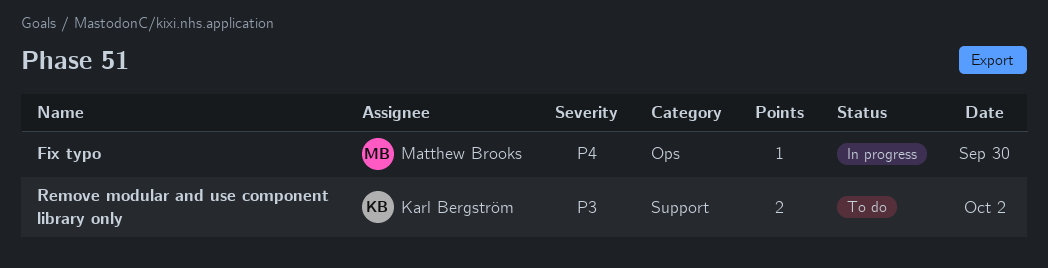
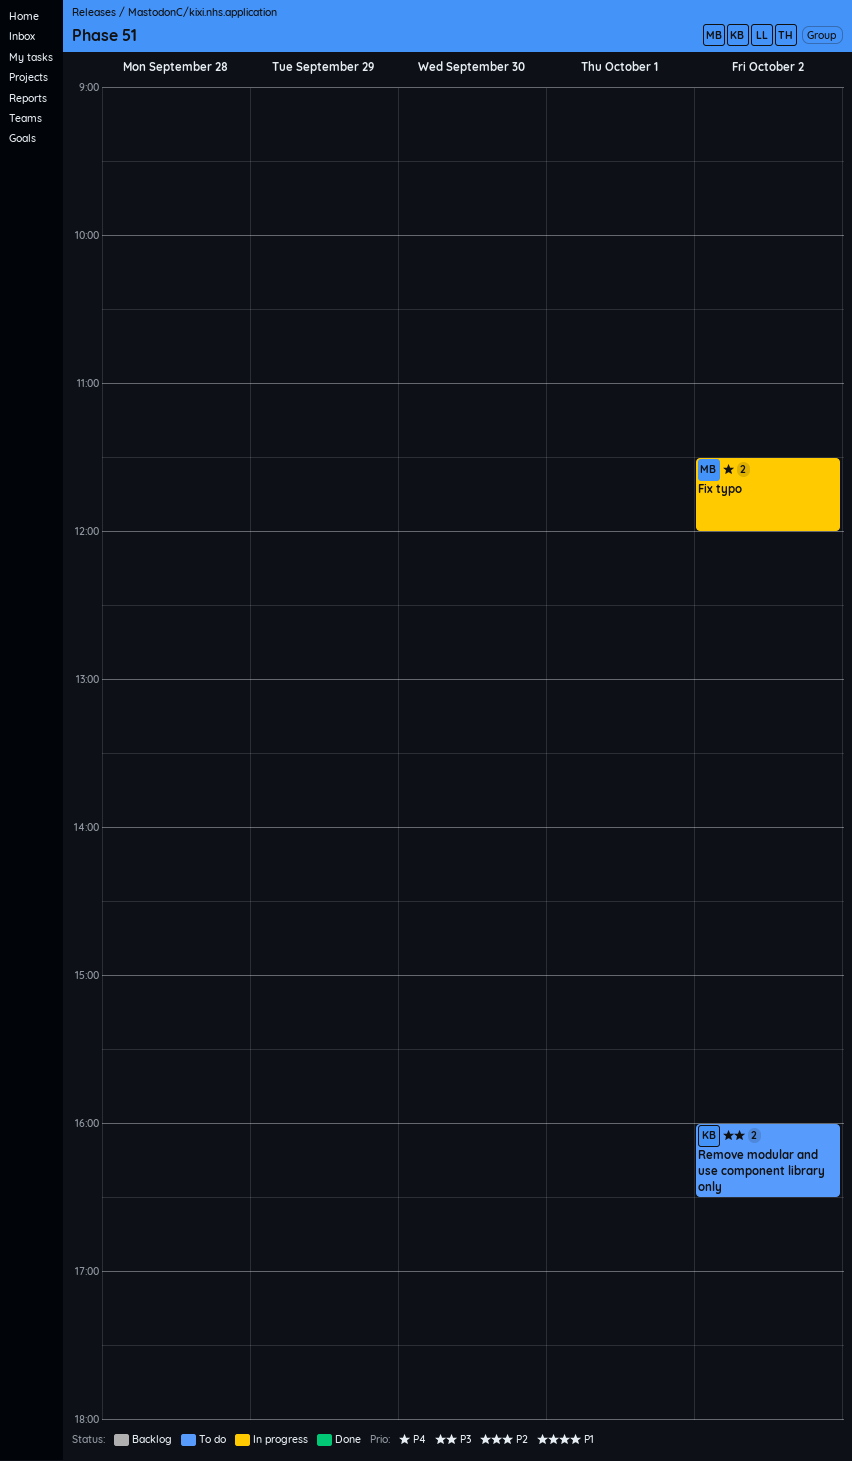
Fix typo, estimate: 1 -> 2
Fix typo, day: Sep 30 -> Oct 2

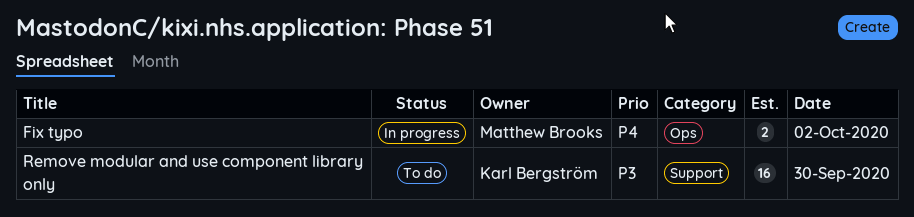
Remove modular and use component library only, estimate: 2 -> 16
Remove modular and use component library only, day: Oct 2 -> Sep 30

